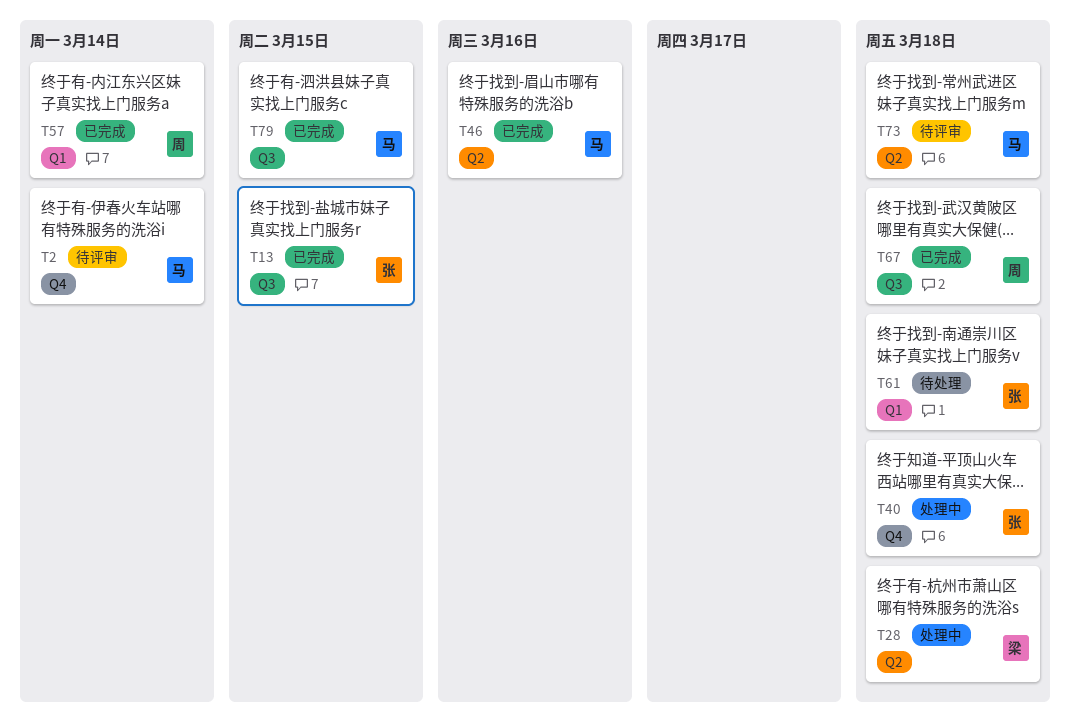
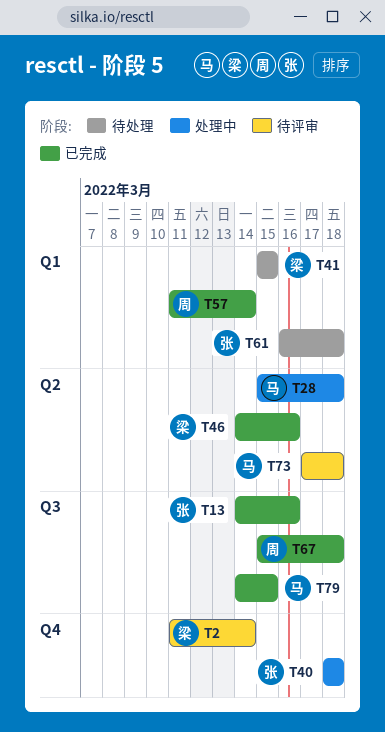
T2, owner: 马 -> 梁
T13, due: Mar 15 -> Mar 16
T28, owner: 梁 -> 马
T41: none -> present
T46, owner: 马 -> 梁

